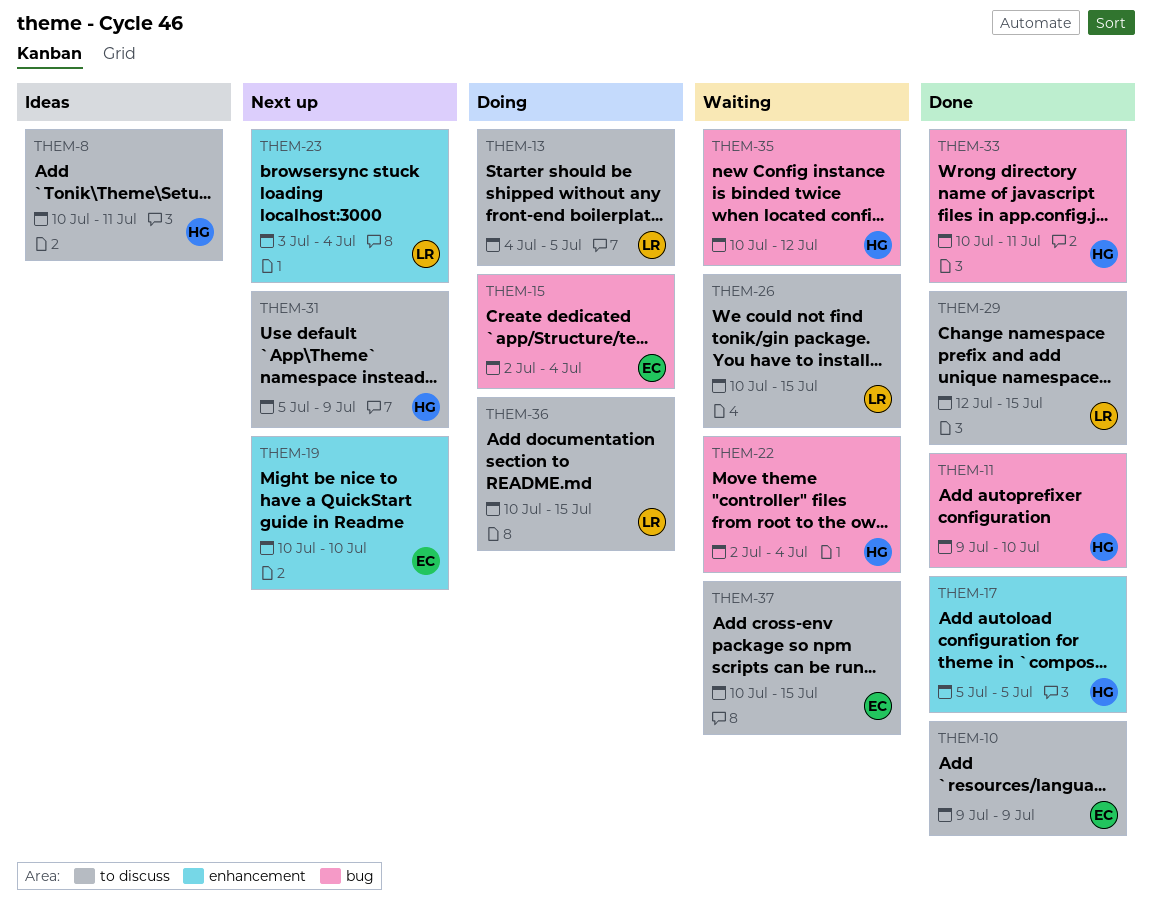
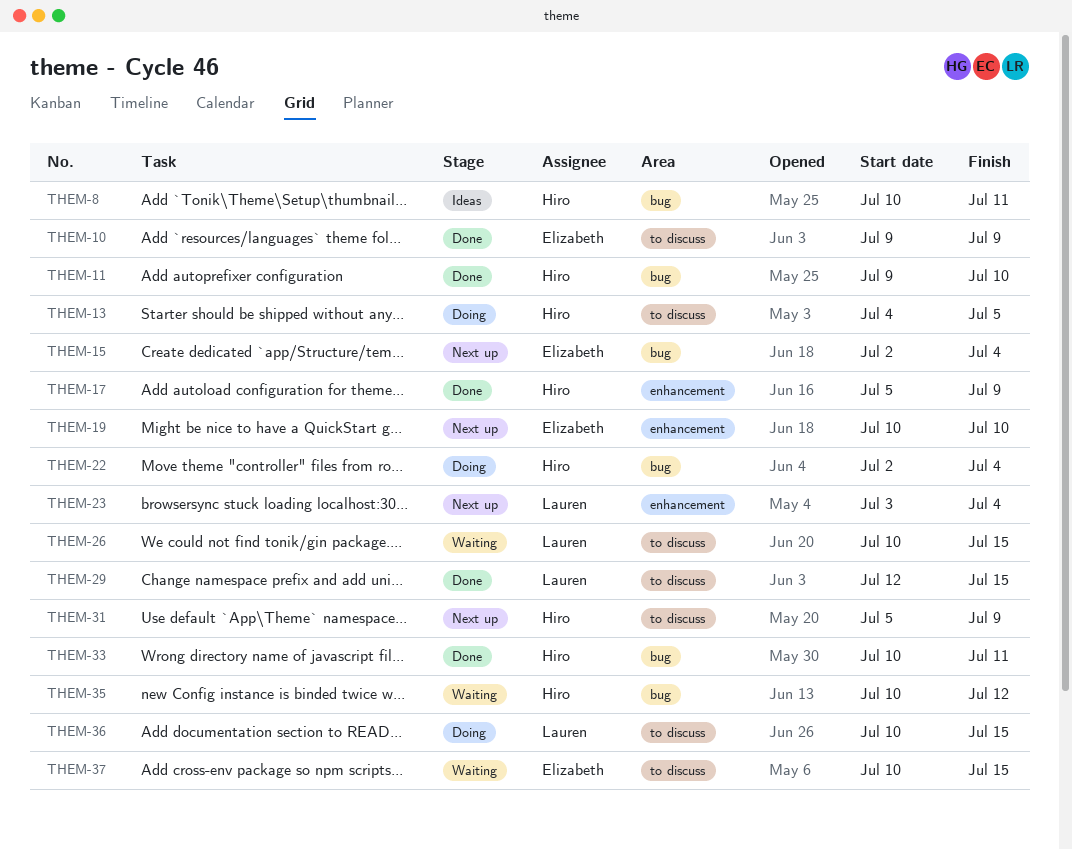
THEM-8, label: to discuss -> bug
THEM-13, owner: Lauren -> Hiro
THEM-15, status: Doing -> Next up
THEM-17, due: Jul 5 -> Jul 9
THEM-22, status: Waiting -> Doing

